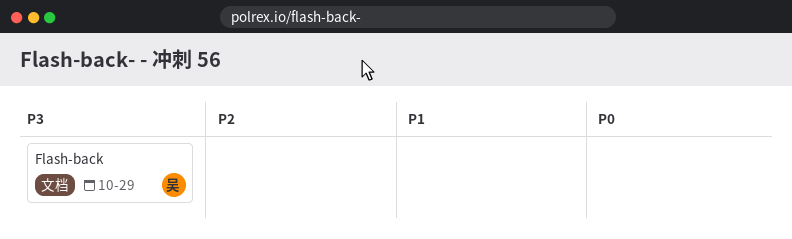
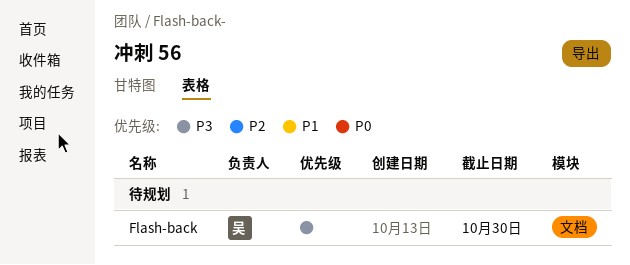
Flash-back, due: Oct 29 -> Oct 30

